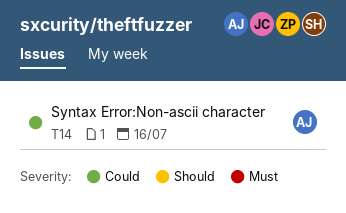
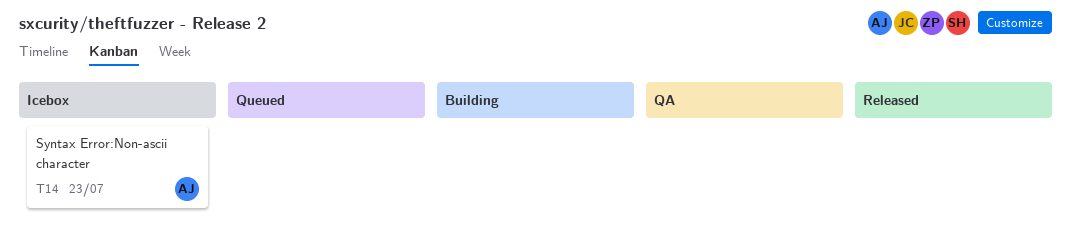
T14, due: Jul 16 -> Jul 23

